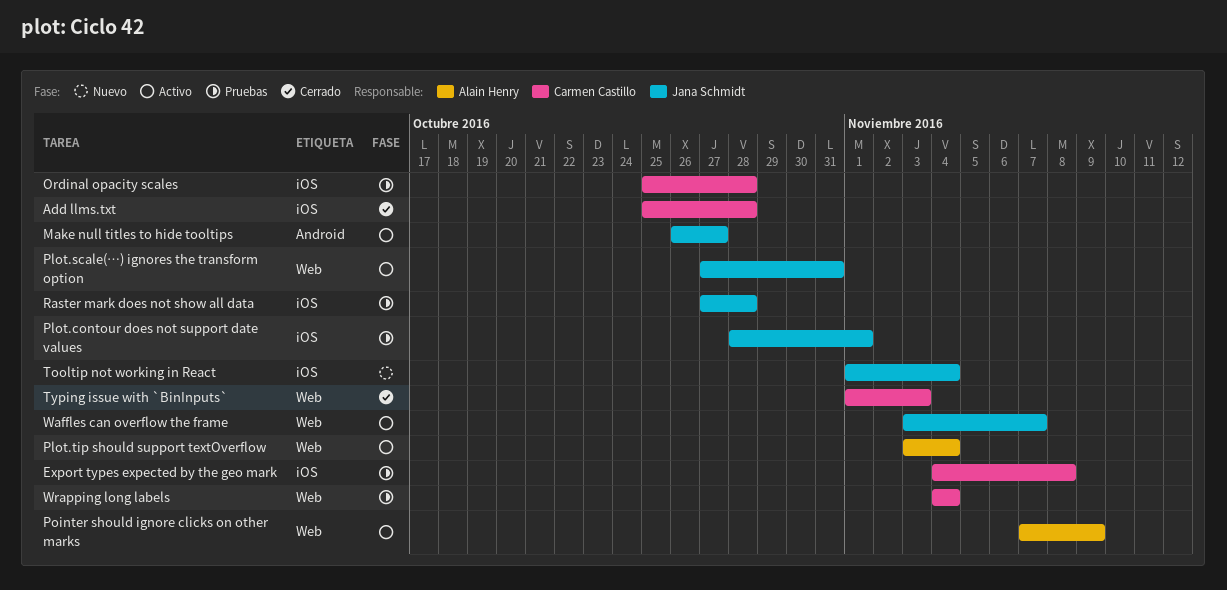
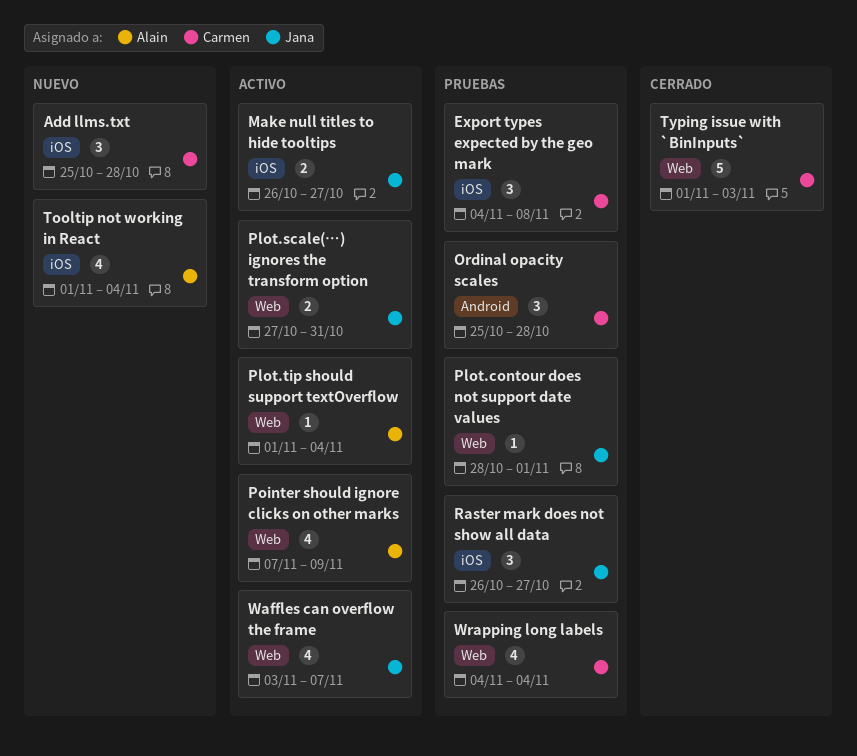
Add llms.txt, status: Cerrado -> Nuevo
Make null titles to hide tooltips, label: Android -> iOS
Ordinal opacity scales, label: iOS -> Android
Plot.contour does not support date values, label: iOS -> Web
Plot.tip should support textOverflow, start: Nov 3 -> Nov 1
Raster mark does not show all data, start: Oct 27 -> Oct 26
Raster mark does not show all data, due: Oct 28 -> Oct 27
Tooltip not working in React, owner: Jana Schmidt -> Alain Henry

